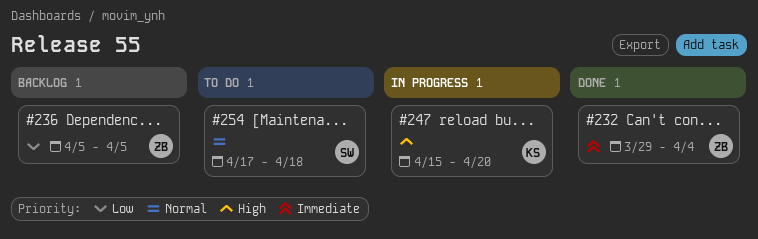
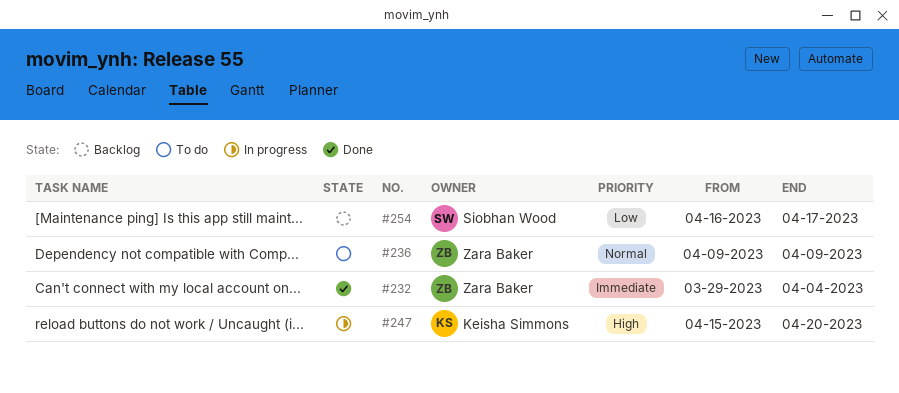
#236, status: Backlog -> To do
#236, priority: Low -> Normal
#236, start: Apr 5 -> Apr 9
#236, due: Apr 5 -> Apr 9
#254, status: To do -> Backlog
#254, priority: Normal -> Low
#254, start: Apr 17 -> Apr 16
#254, due: Apr 18 -> Apr 17

